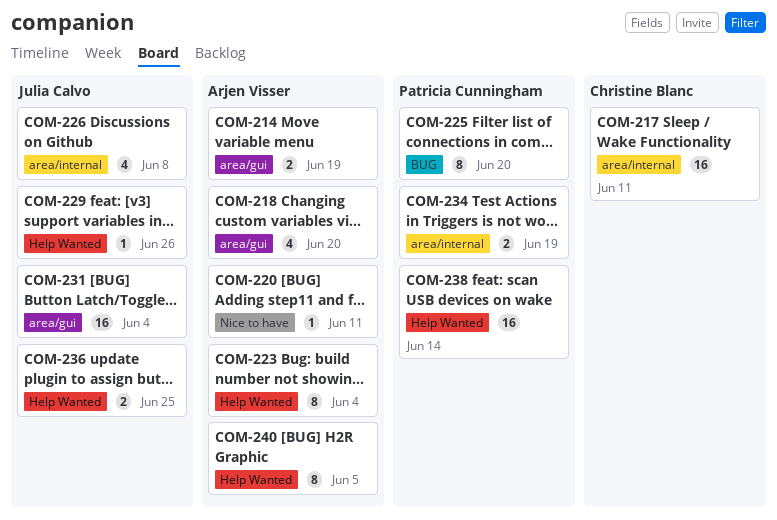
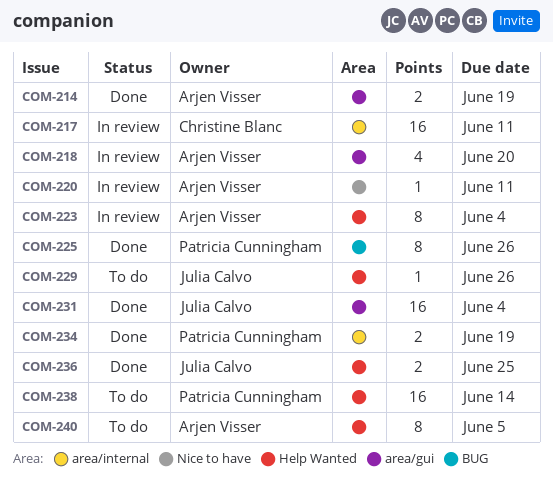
COM-225, due: Jun 20 -> Jun 26
COM-226: present -> none

